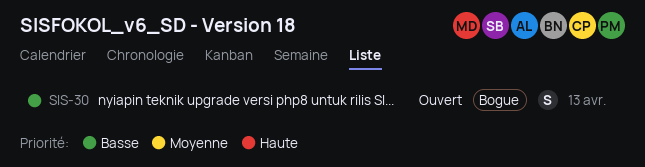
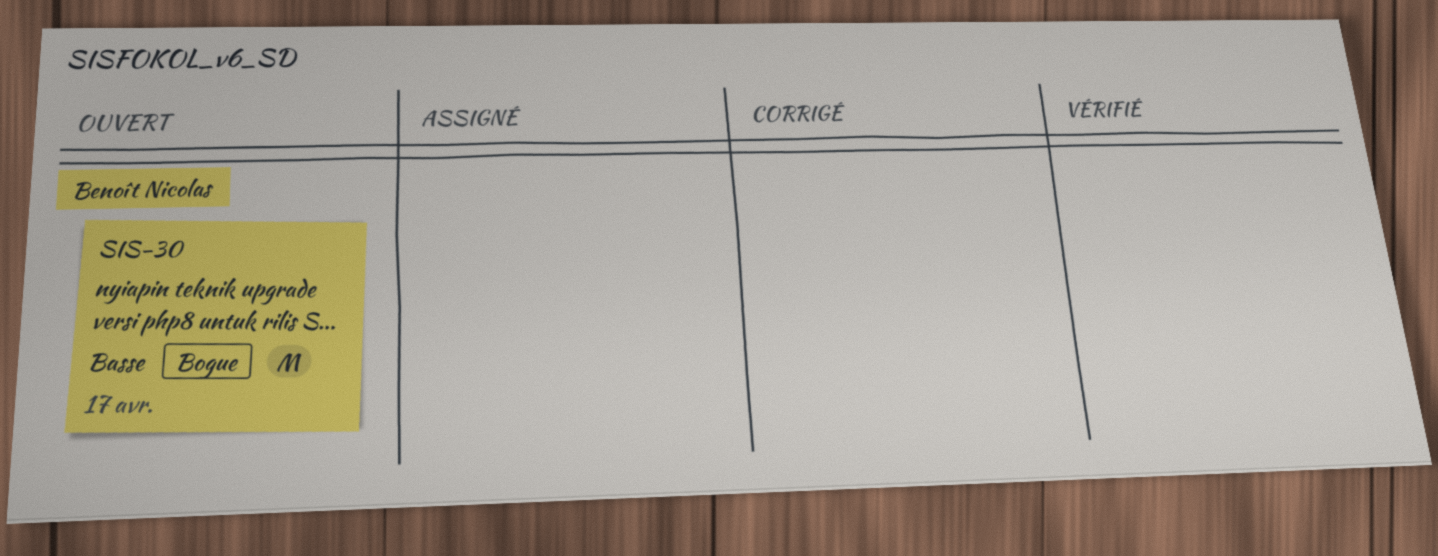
SIS-30, estimate: S -> M
SIS-30, due: Apr 13 -> Apr 17

